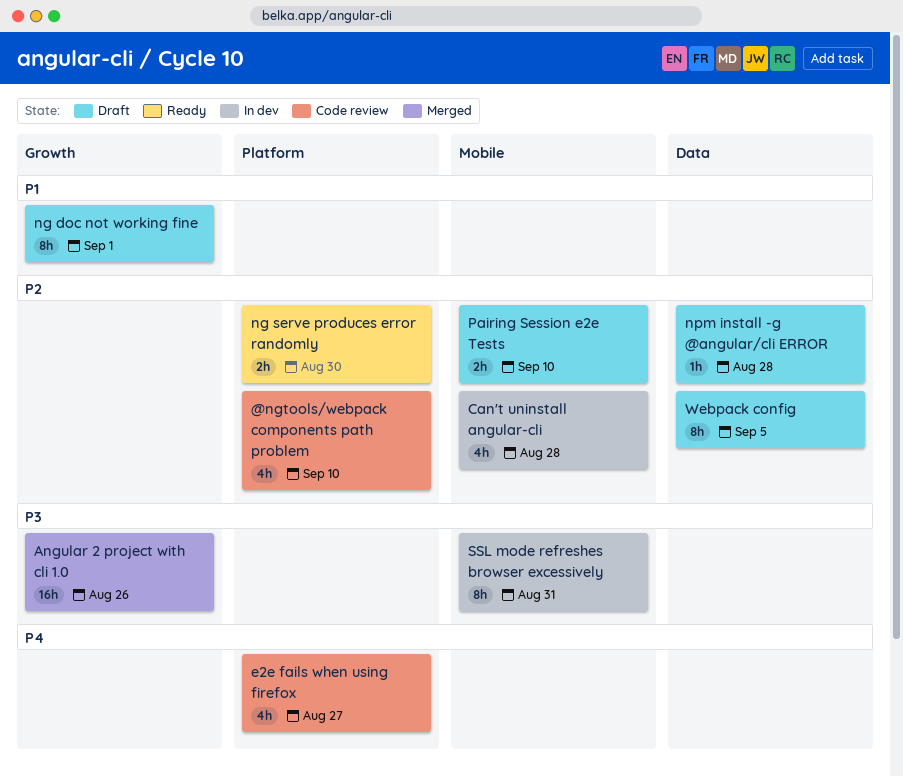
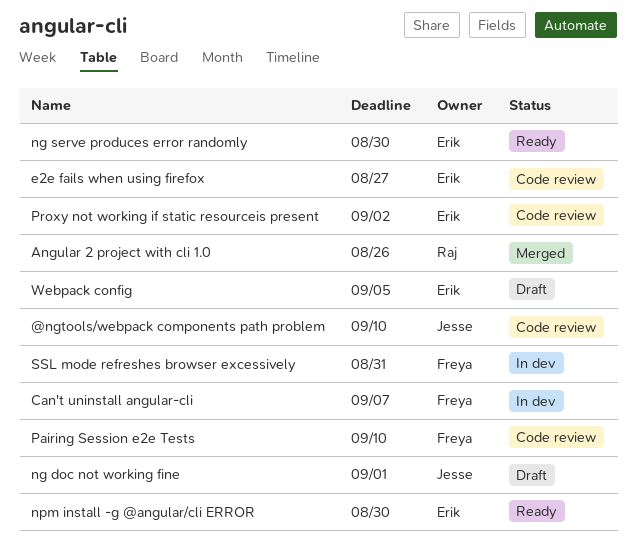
Can't uninstall angular-cli, due: Aug 28 -> Sep 7
npm install -g @angular/cli ERROR, status: Draft -> Ready
npm install -g @angular/cli ERROR, due: Aug 28 -> Aug 30
Pairing Session e2e Tests, status: Draft -> Code review
Proxy not working if static resourceis present: none -> present

